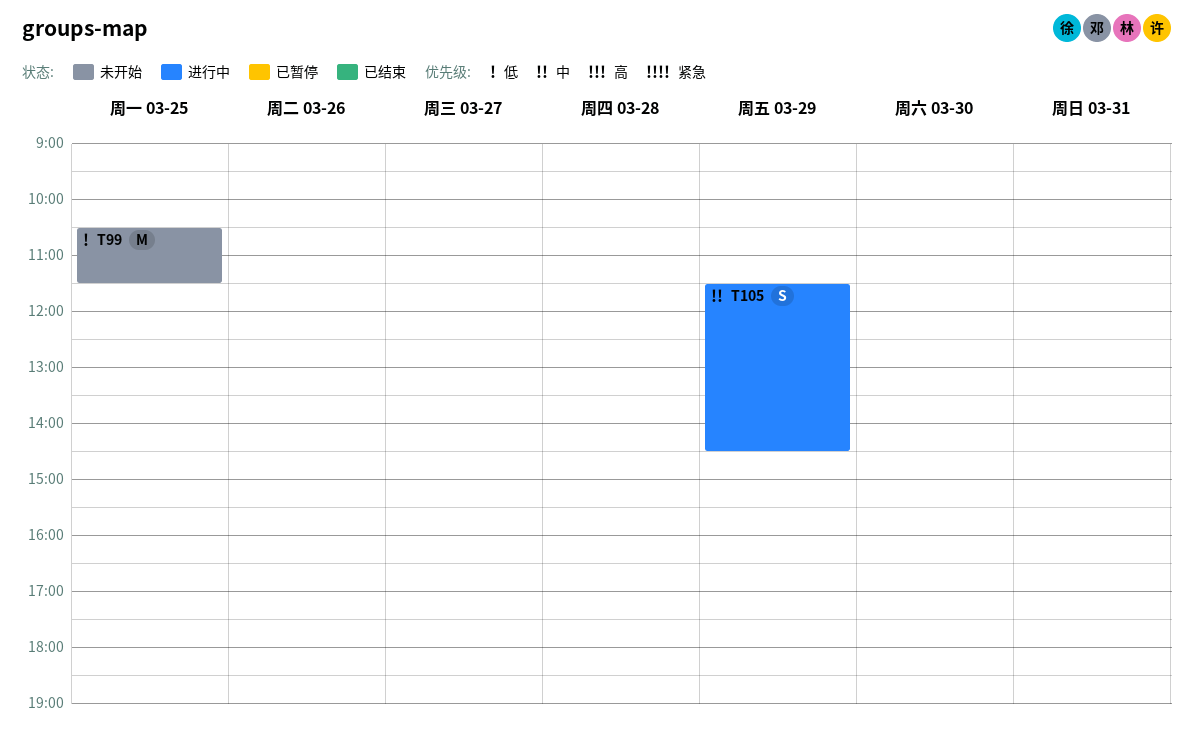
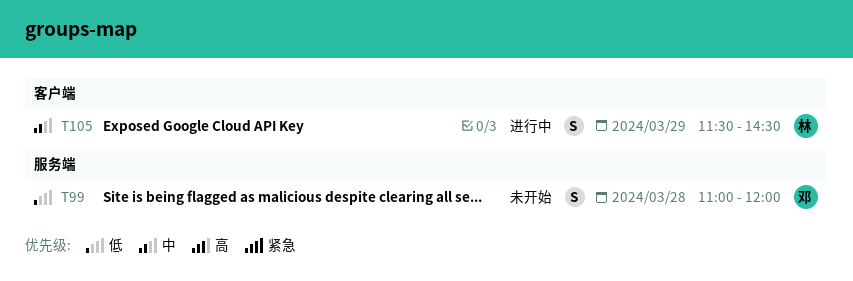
T99, estimate: M -> S
T99, day: Mar 25 -> Mar 28
T99, begins: 10:30 -> 11:00
T99, ends: 11:30 -> 12:00

